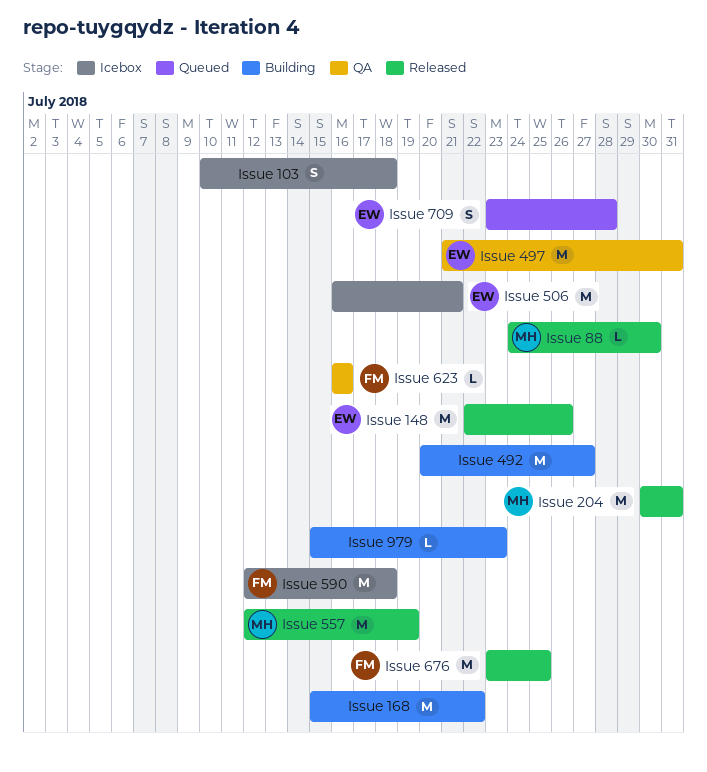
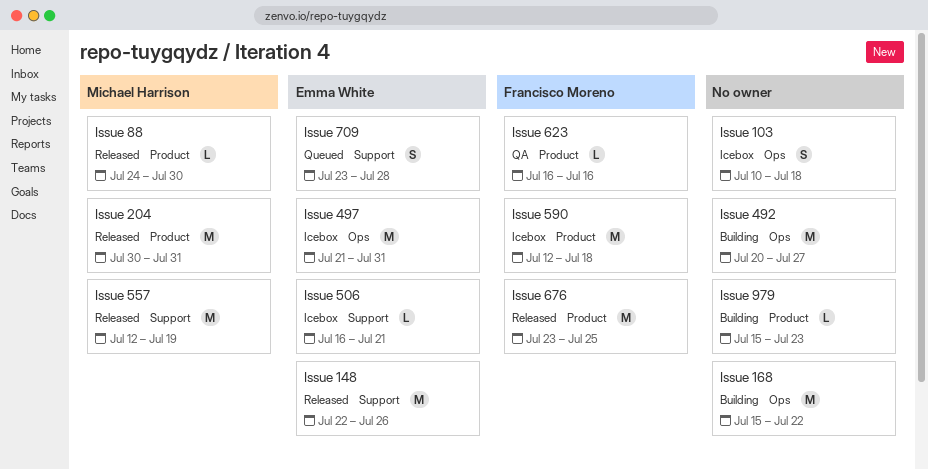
Issue 497, status: QA -> Icebox
Issue 506, estimate: M -> L

